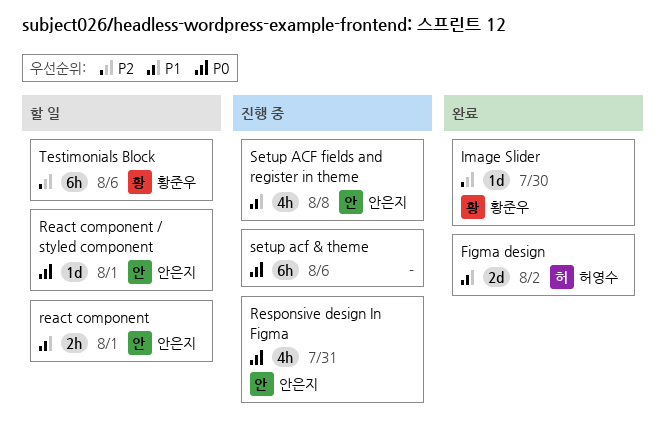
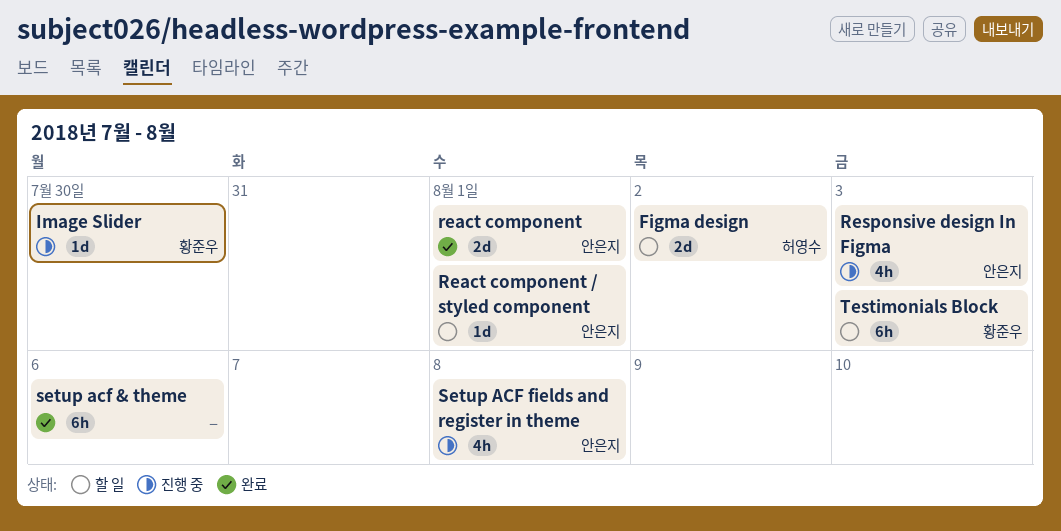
Figma design, status: 완료 -> 할 일
Image Slider, status: 완료 -> 진행 중
react component, status: 할 일 -> 완료
react component, estimate: 2h -> 2d
Responsive design In Figma, due: Jul 31 -> Aug 3
setup acf & theme, status: 진행 중 -> 완료
Testimonials Block, due: Aug 6 -> Aug 3

